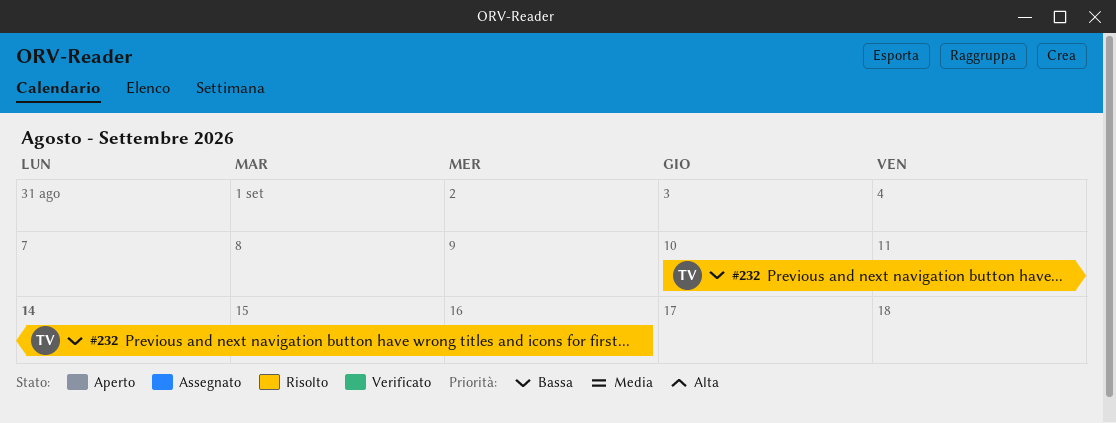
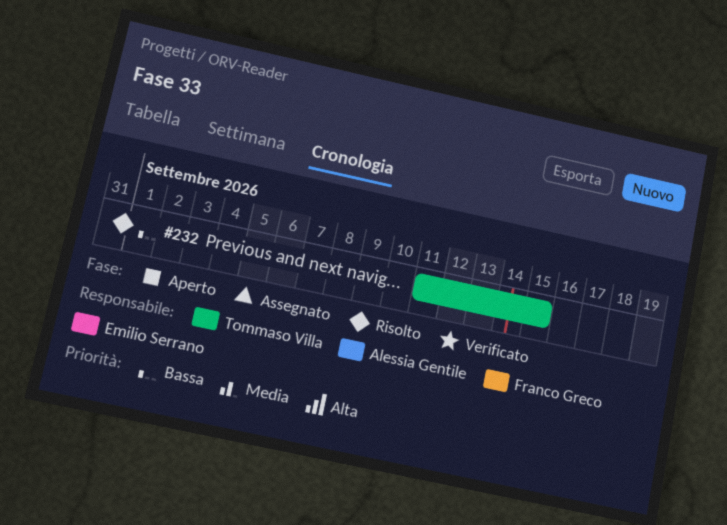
#232, start: Sep 10 -> Sep 11
#232, due: Sep 16 -> Sep 15

